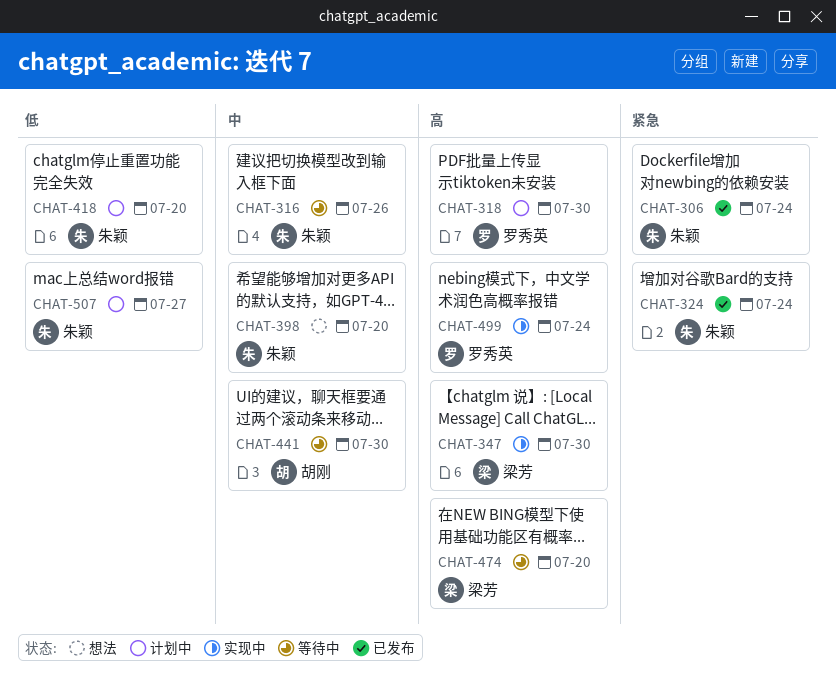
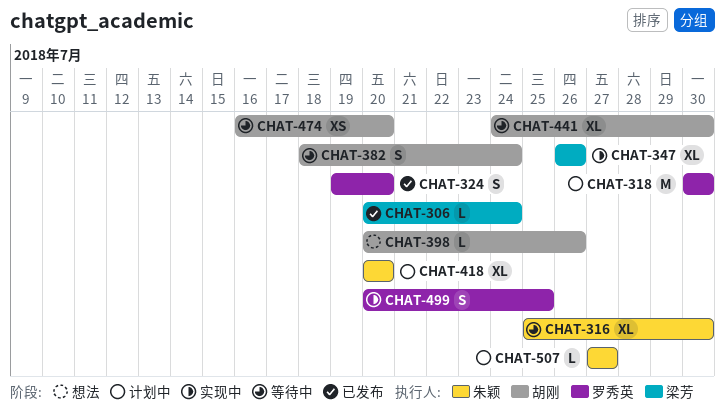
CHAT-306, owner: 朱颖 -> 梁芳
CHAT-316, due: Jul 26 -> Jul 30
CHAT-324, owner: 朱颖 -> 罗秀英
CHAT-324, due: Jul 24 -> Jul 20
CHAT-347, due: Jul 30 -> Jul 26
CHAT-382: none -> present
CHAT-398, owner: 朱颖 -> 胡刚
CHAT-398, due: Jul 20 -> Jul 26
CHAT-474, owner: 梁芳 -> 胡刚
CHAT-499, due: Jul 24 -> Jul 25

